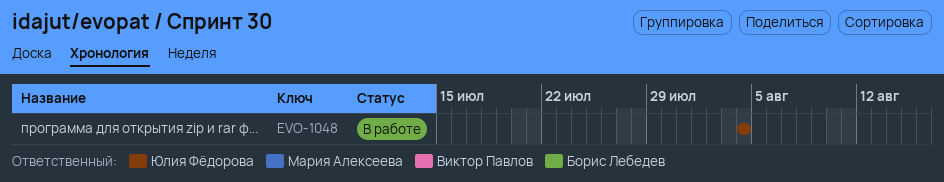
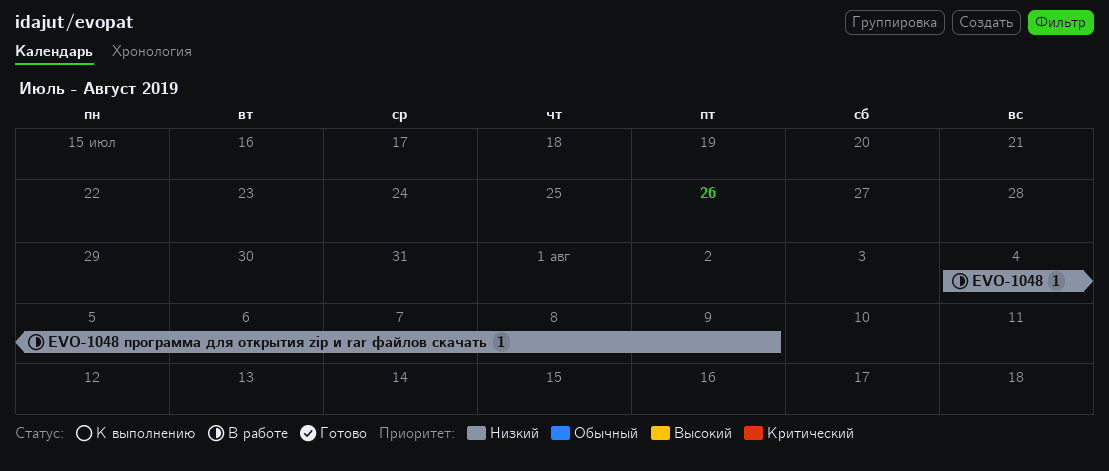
EVO-1048, due: Aug 4 -> Aug 9

